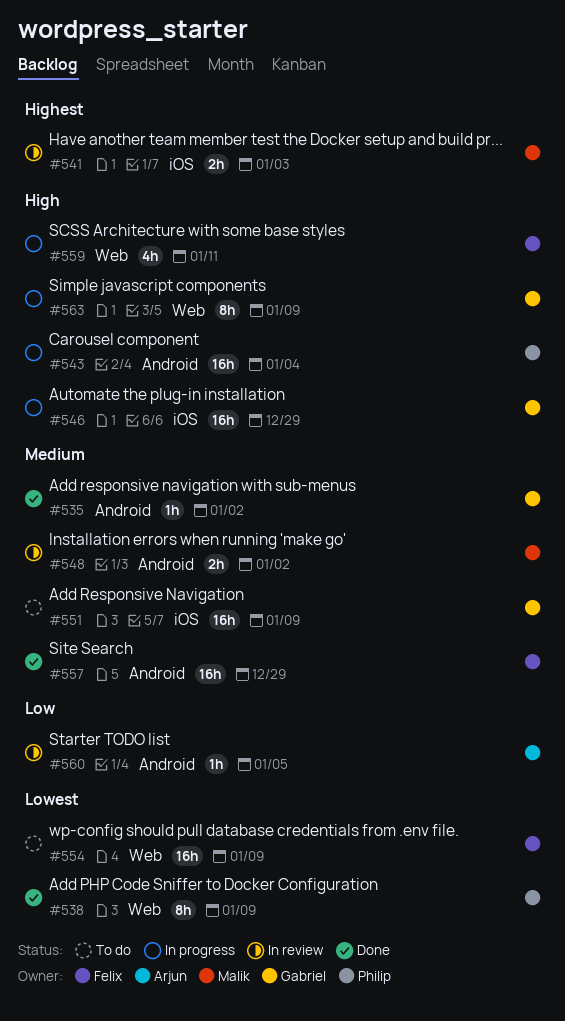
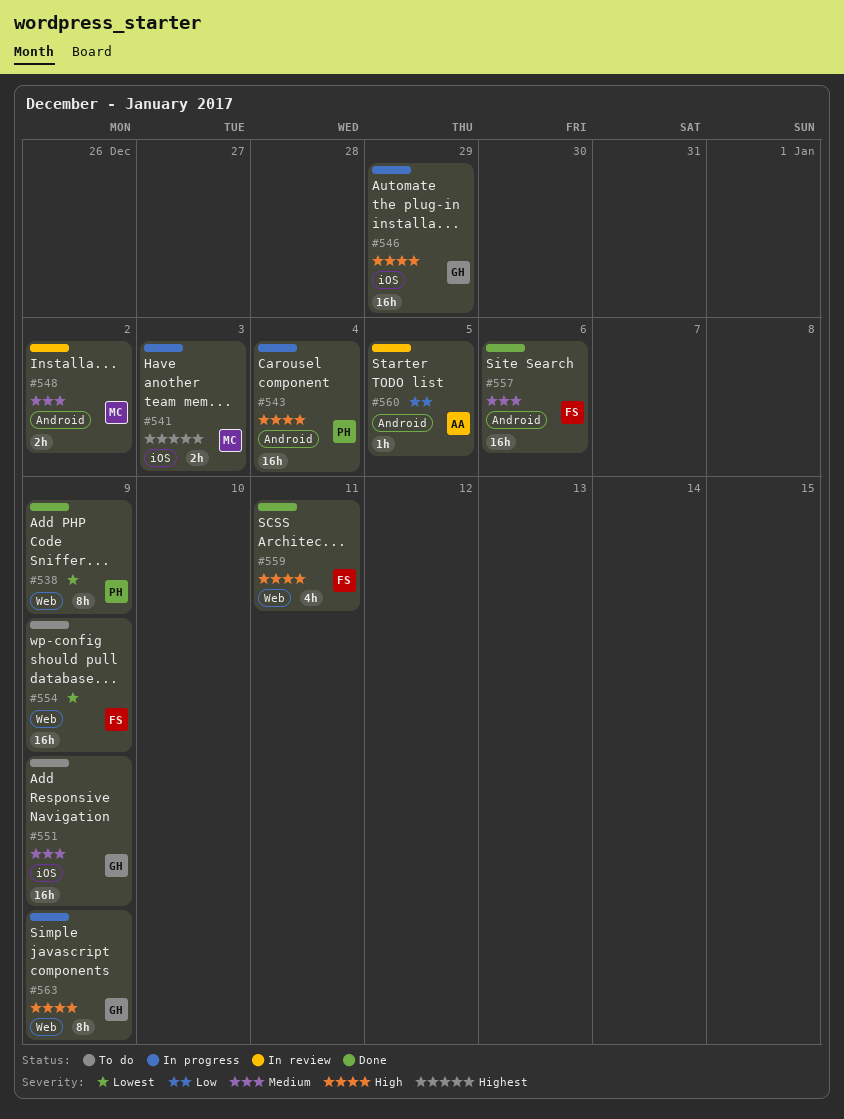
#535: present -> none
#541, status: In review -> In progress
#557, due: Dec 29 -> Jan 6
#559, status: In progress -> Done

